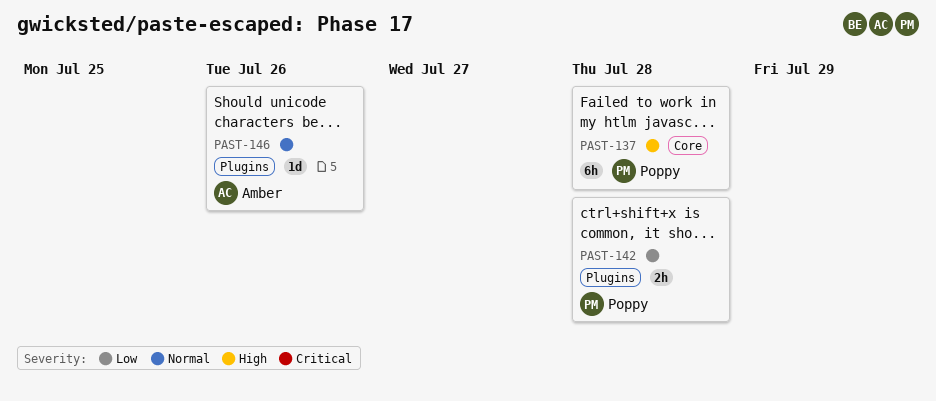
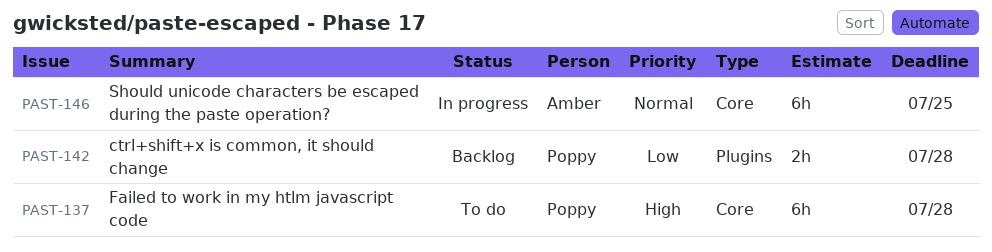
PAST-146, label: Plugins -> Core
PAST-146, estimate: 1d -> 6h
PAST-146, due: Jul 26 -> Jul 25

